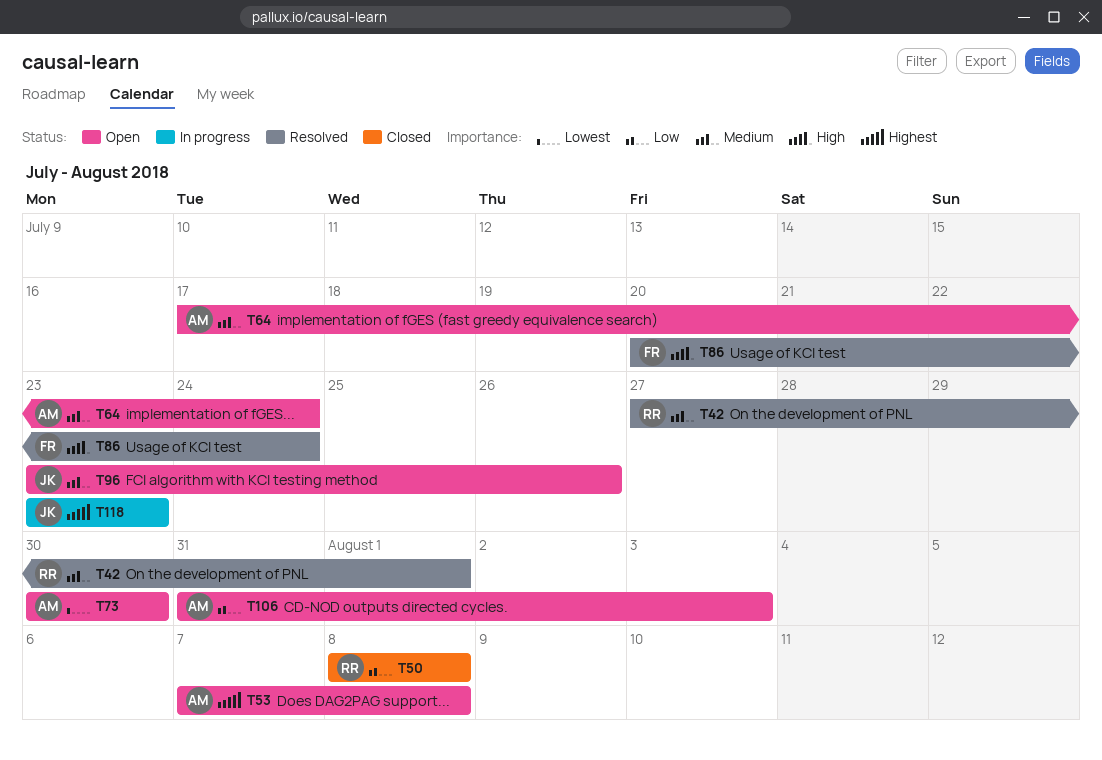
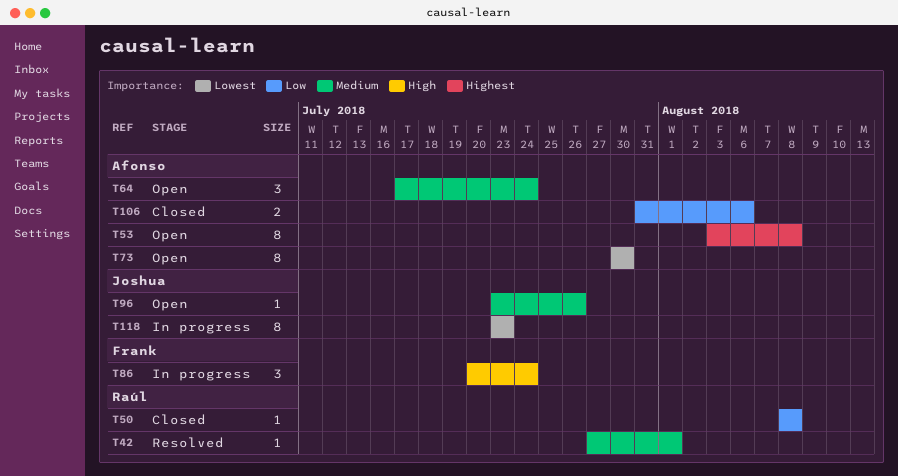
T53, start: Aug 7 -> Aug 3
T86, status: Resolved -> In progress
T106, status: Open -> Closed
T106, due: Aug 3 -> Aug 6
T118, priority: Highest -> Lowest

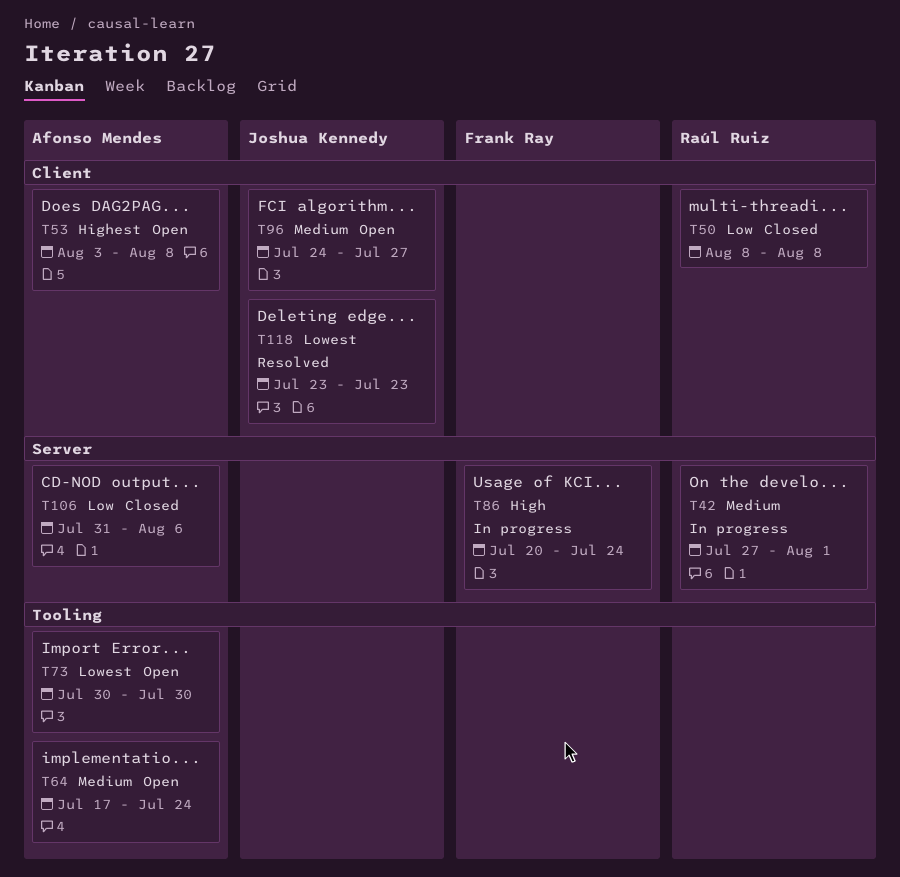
T42, status: Resolved -> In progress
T96, start: Jul 23 -> Jul 24
T96, due: Jul 26 -> Jul 27
T118, status: In progress -> Resolved

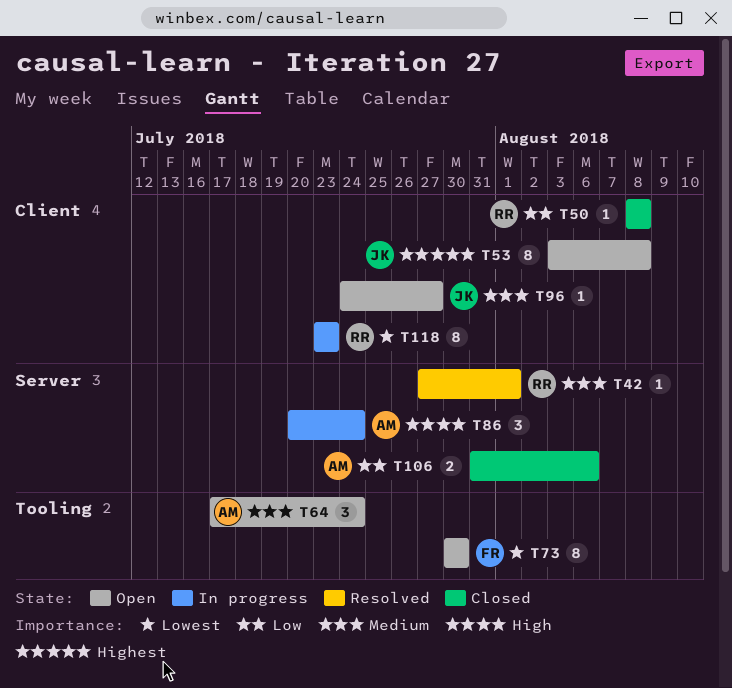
T42, status: In progress -> Resolved
T53, owner: Afonso Mendes -> Joshua Kennedy
T73, owner: Afonso Mendes -> Frank Ray
T86, owner: Frank Ray -> Afonso Mendes
T118, status: Resolved -> In progress
T118, owner: Joshua Kennedy -> Raúl Ruiz

